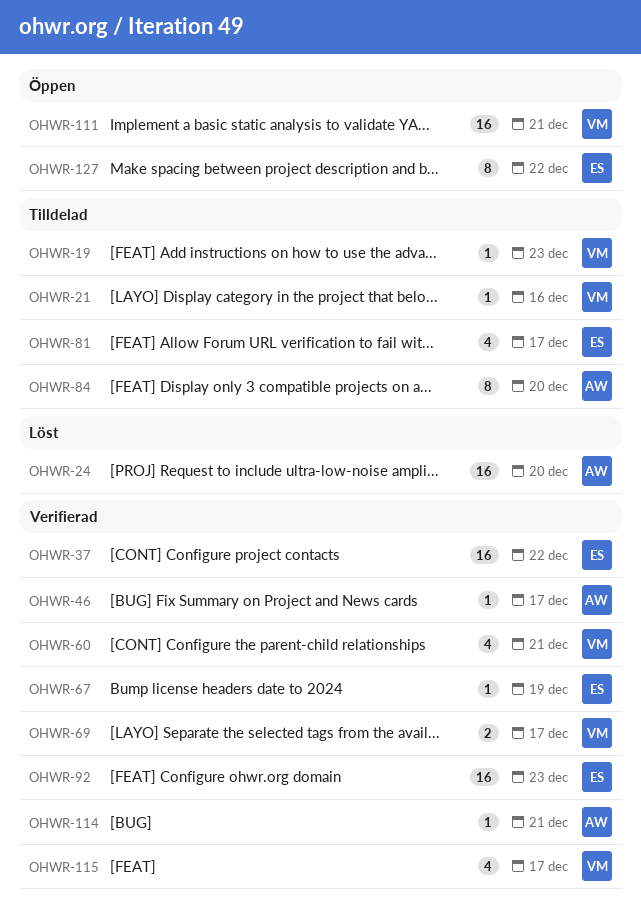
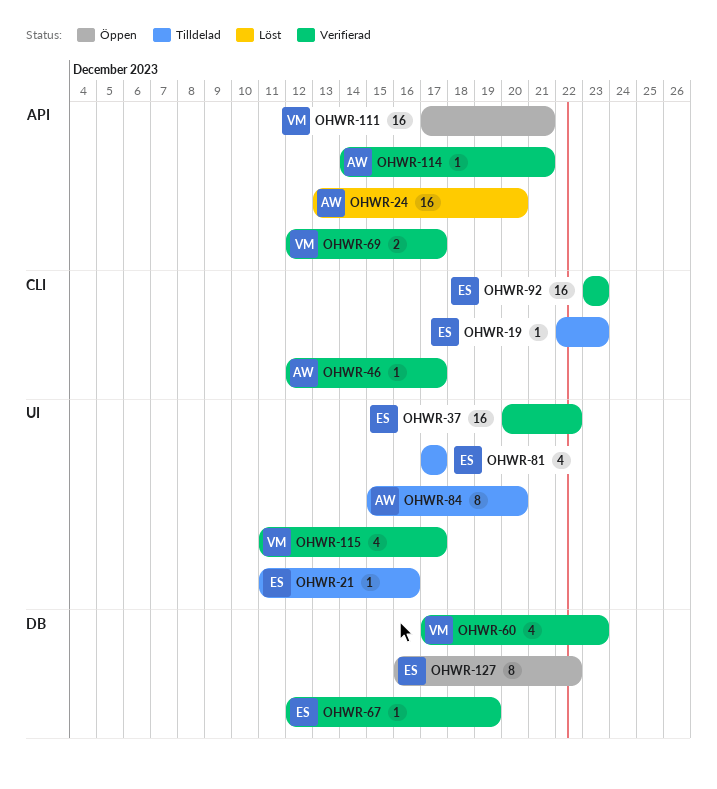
OHWR-19, owner: VM -> ES
OHWR-21, owner: VM -> ES
OHWR-60, due: Dec 21 -> Dec 23

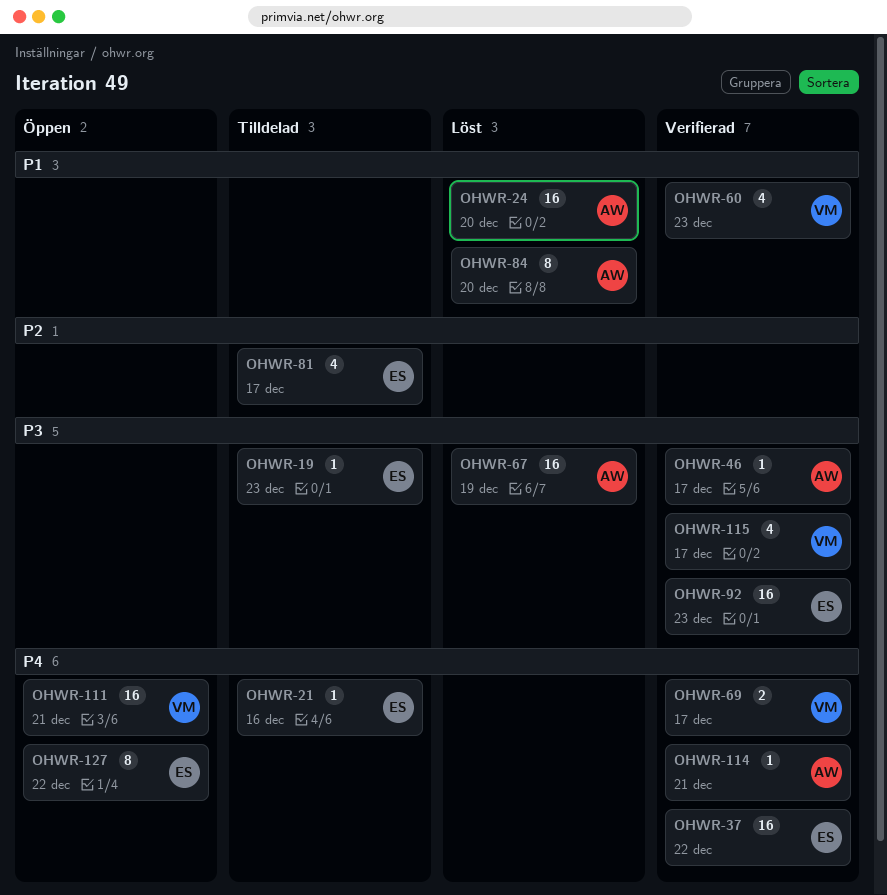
OHWR-67, status: Verifierad -> Löst
OHWR-67, owner: ES -> AW
OHWR-67, estimate: 1 -> 16
OHWR-84, status: Tilldelad -> Löst

